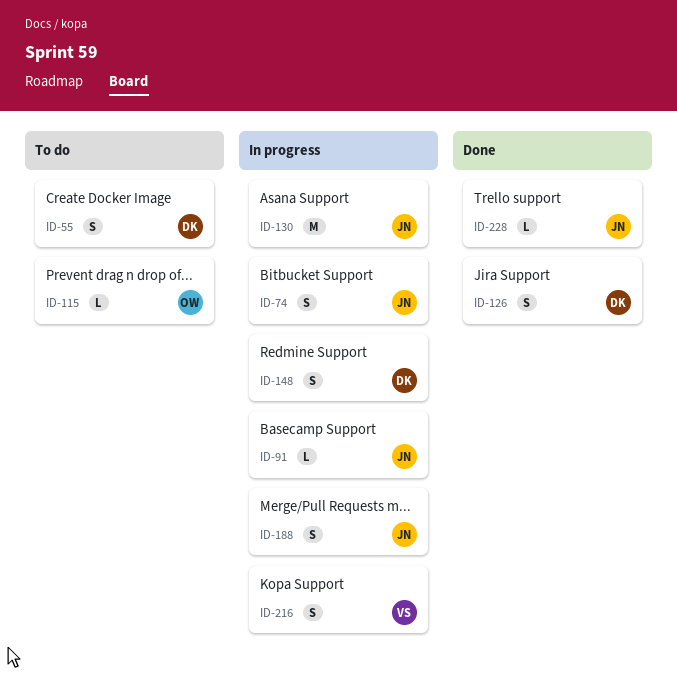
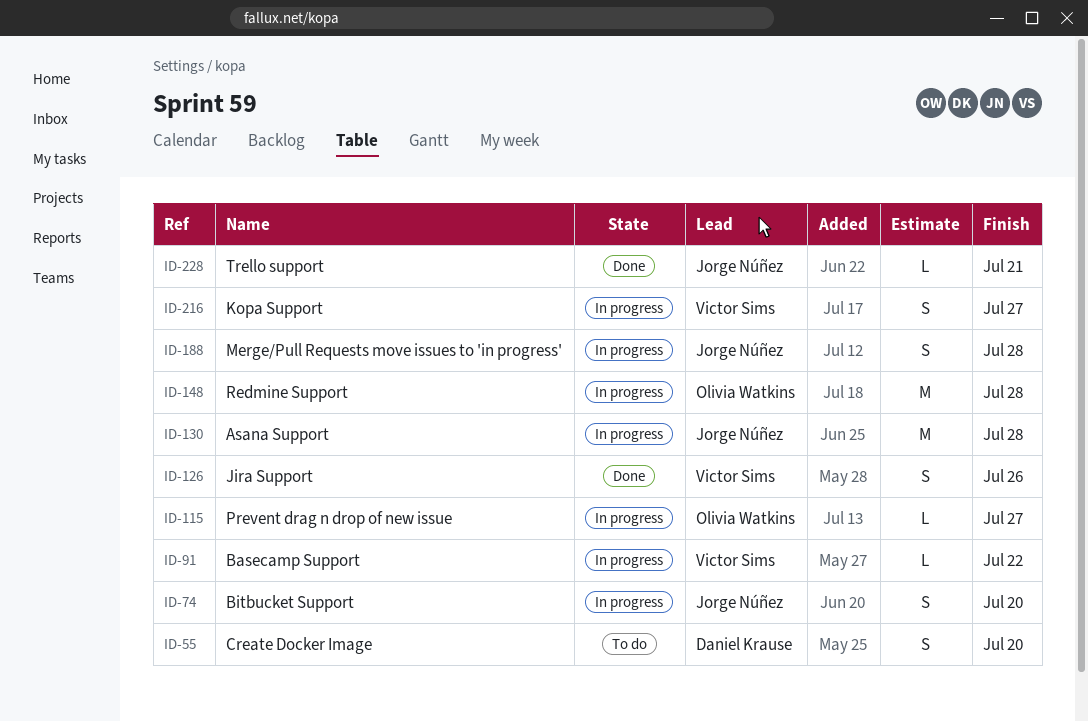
ID-91, owner: Jorge Núñez -> Victor Sims
ID-115, status: To do -> In progress
ID-126, owner: Daniel Krause -> Victor Sims
ID-148, owner: Daniel Krause -> Olivia Watkins
ID-148, estimate: S -> M

